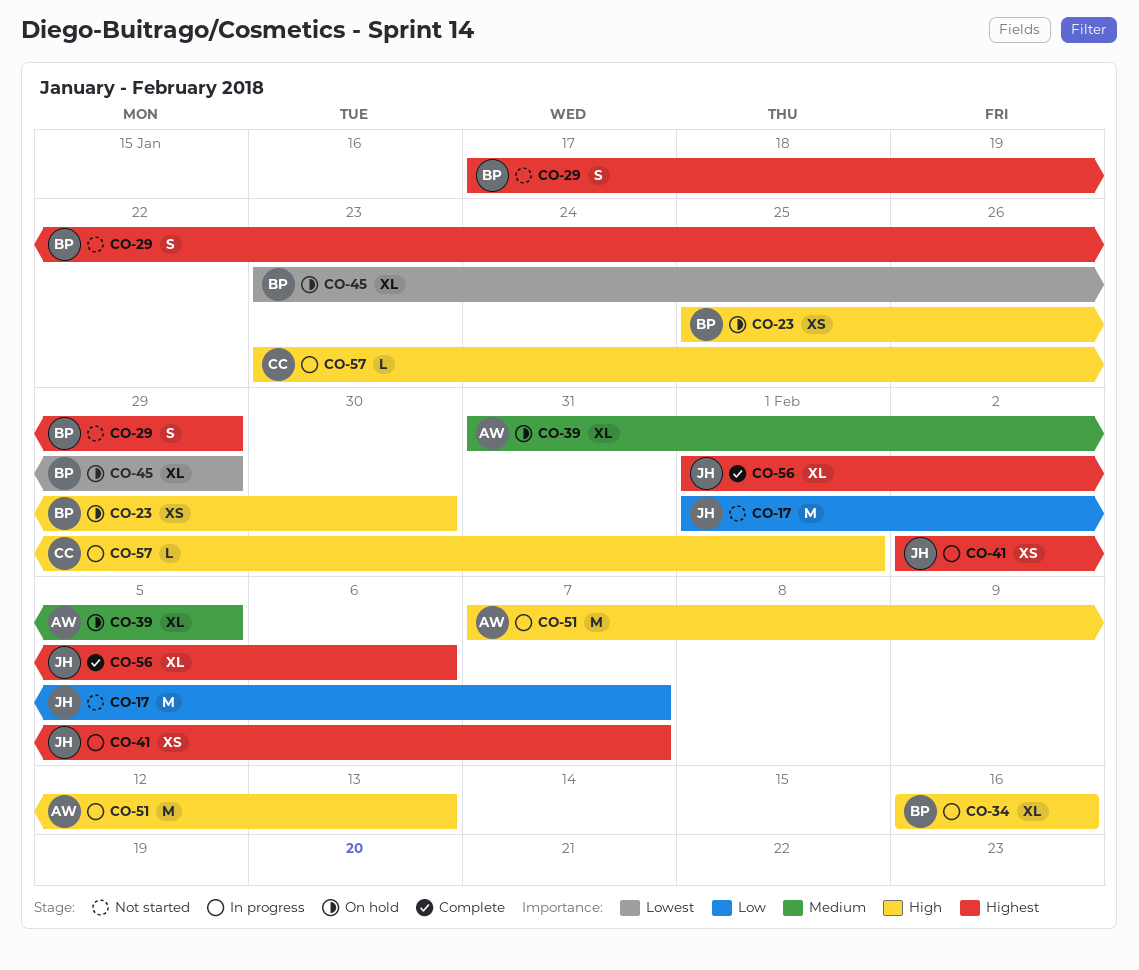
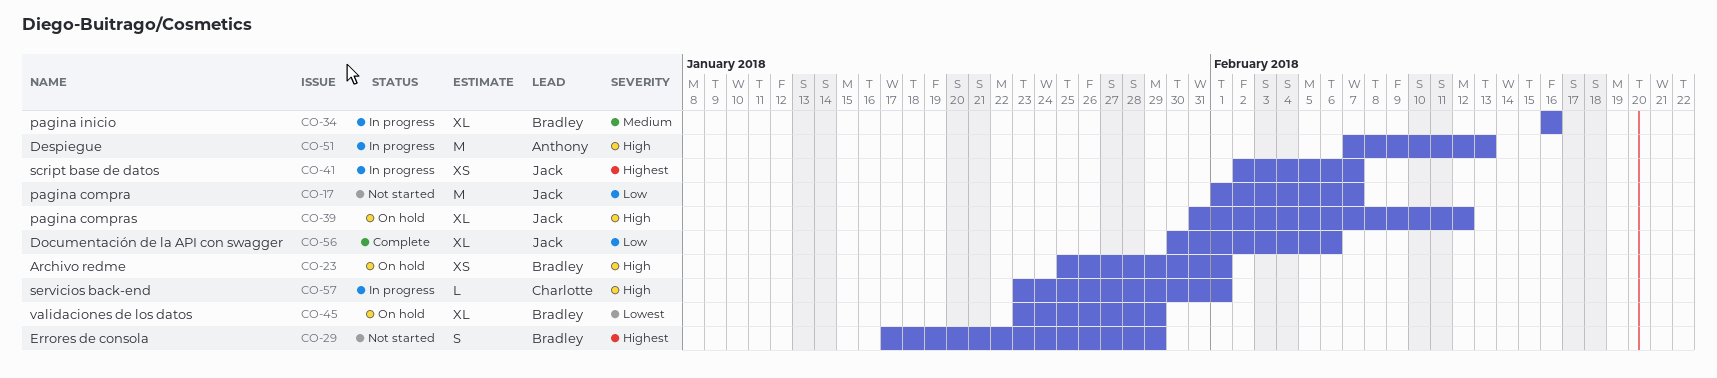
CO-23, due: Jan 30 -> Feb 1
CO-34, priority: High -> Medium
CO-39, owner: Anthony -> Jack
CO-39, priority: Medium -> High
CO-39, due: Feb 5 -> Feb 12
CO-56, priority: Highest -> Low
CO-56, start: Feb 1 -> Jan 30

